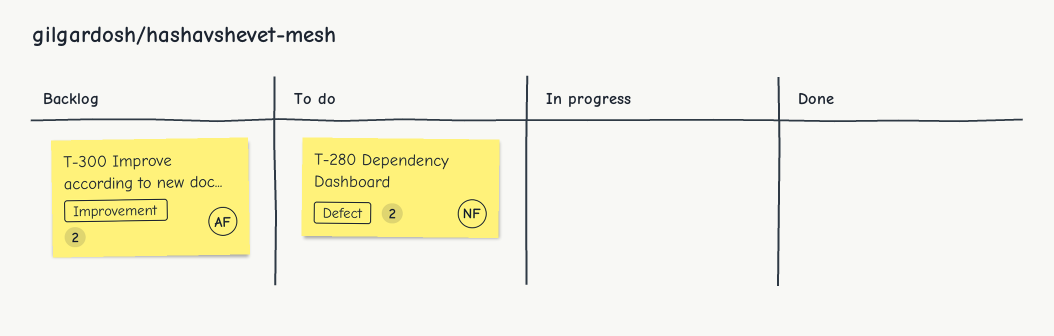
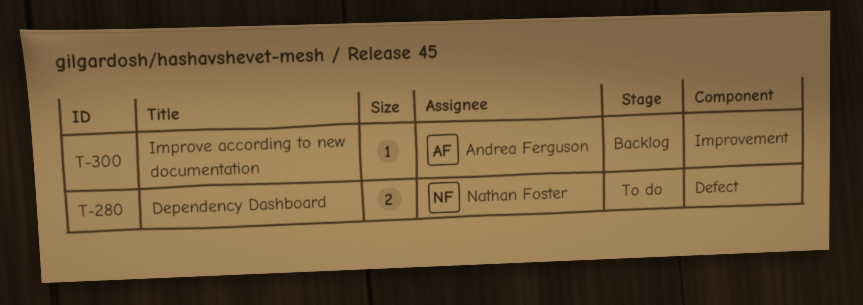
T-300, estimate: 2 -> 1

